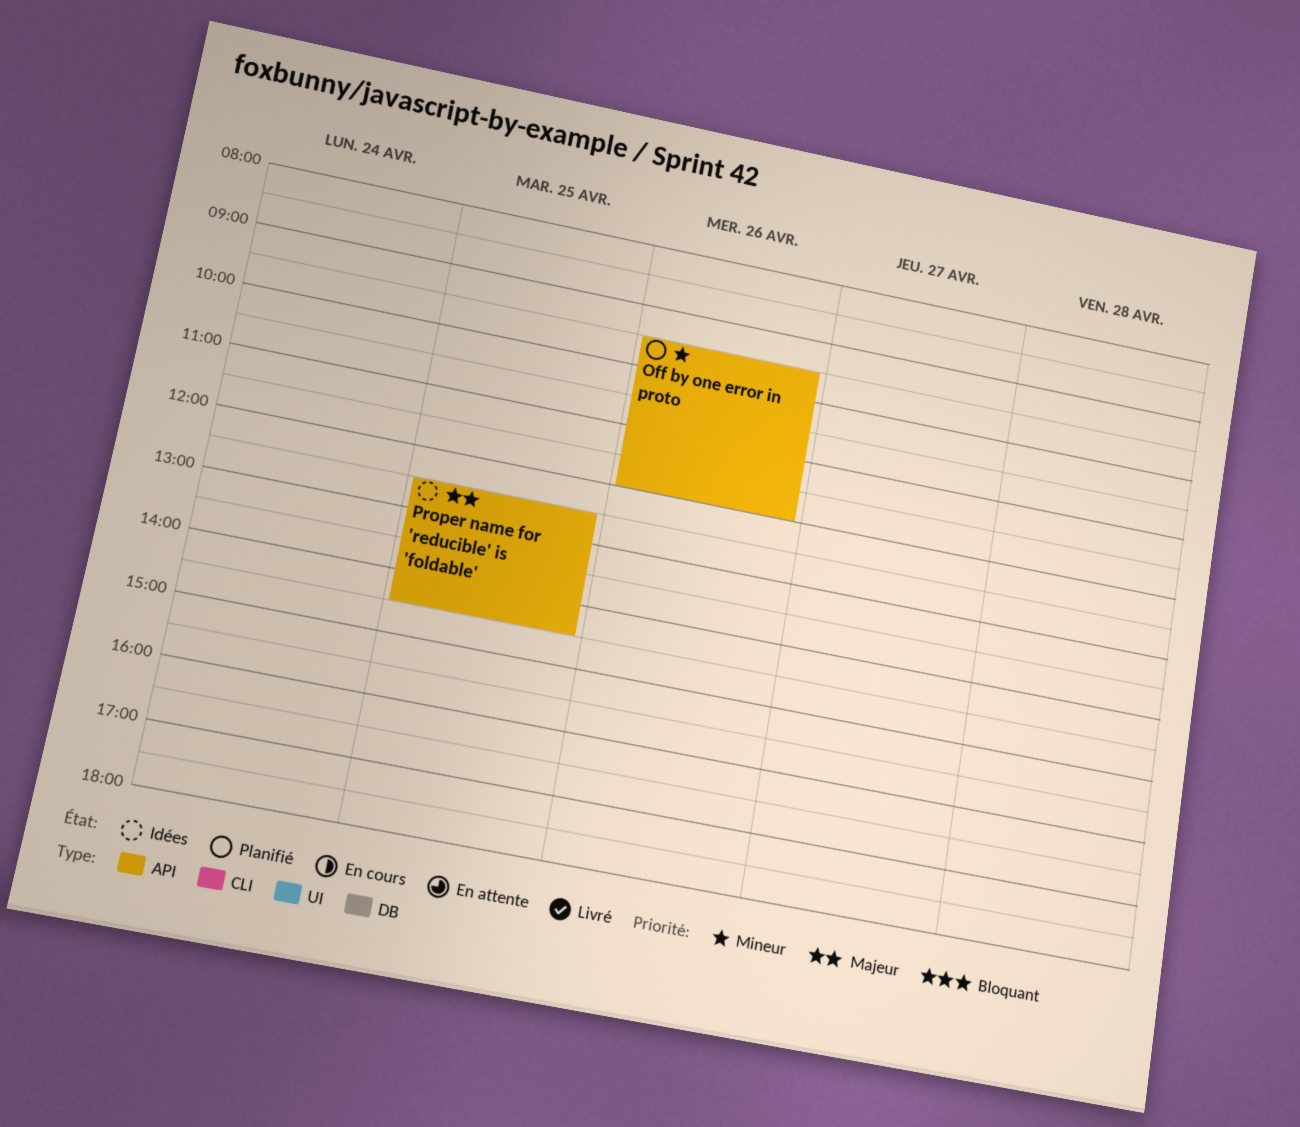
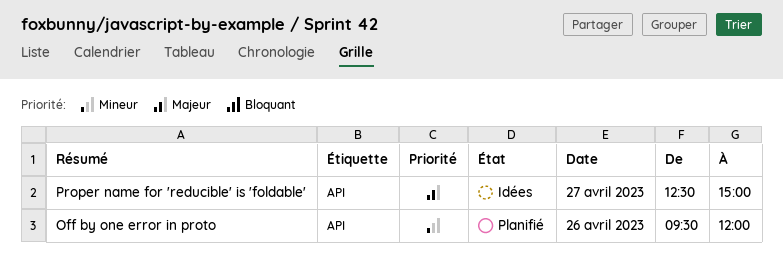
Proper name for 'reducible' is 'foldable', day: Apr 25 -> Apr 27
Proper name for 'reducible' is 'foldable', ends: 14:30 -> 15:00

